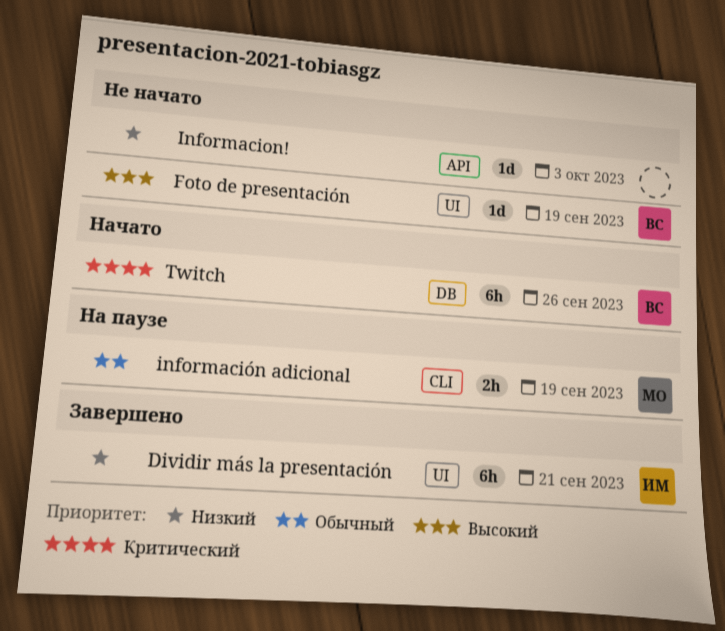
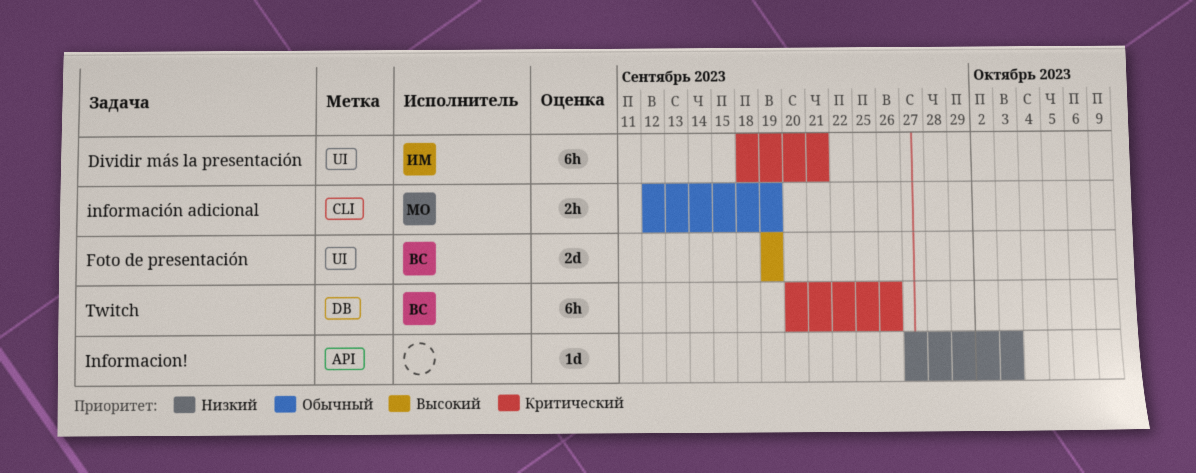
Dividir más la presentación, priority: Низкий -> Критический
Foto de presentación, estimate: 1d -> 2d

